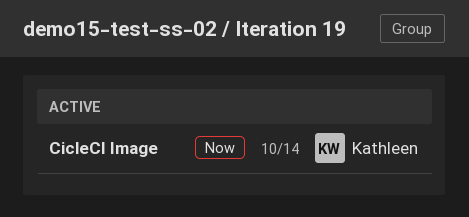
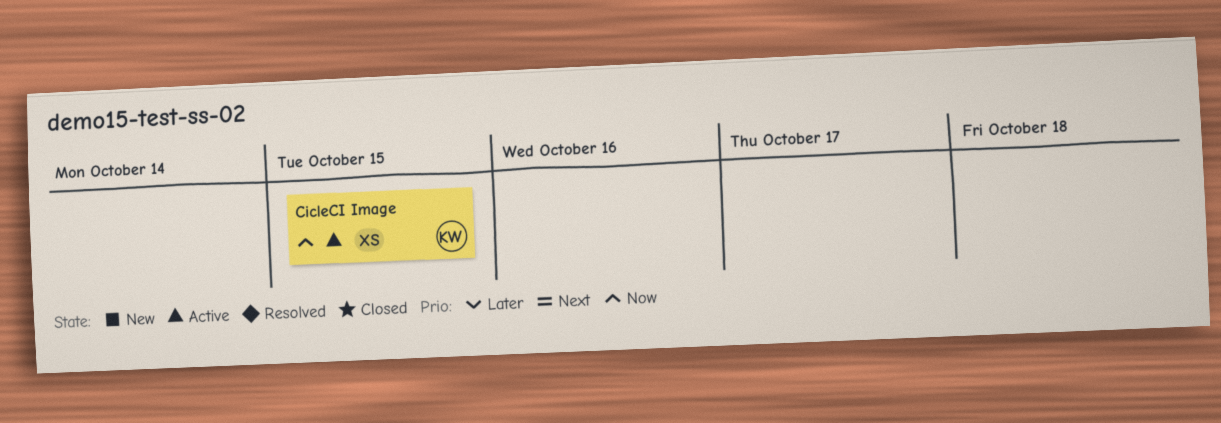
CicleCI Image, due: Oct 14 -> Oct 15

